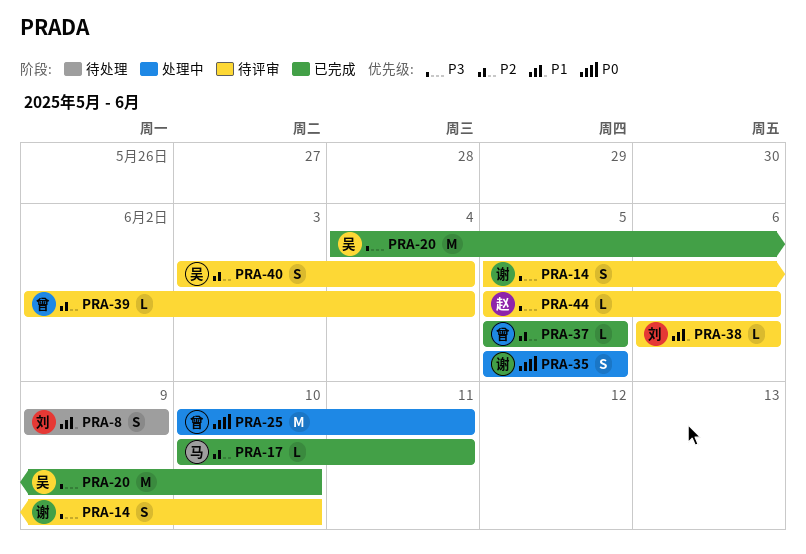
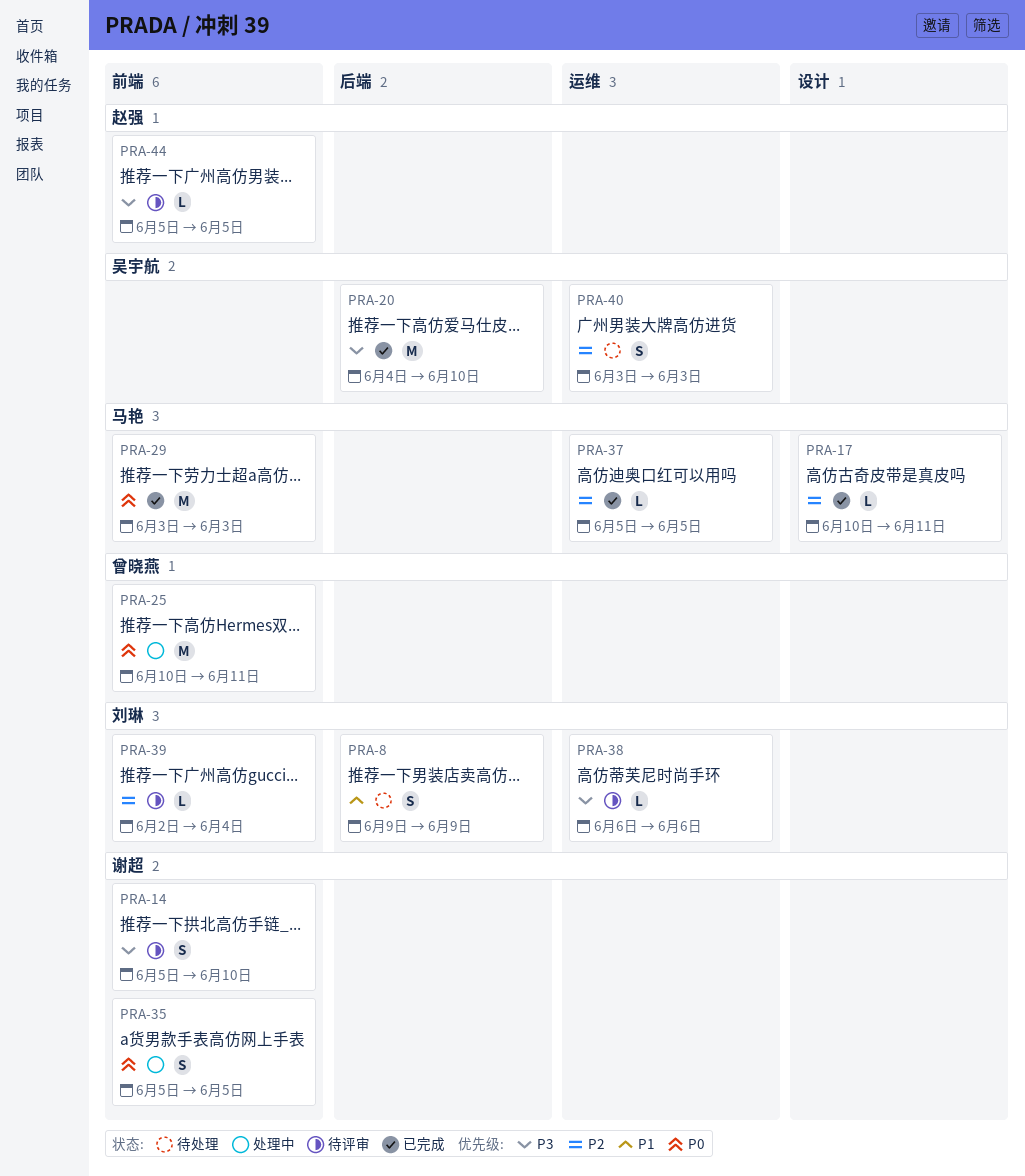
PRA-29: none -> present
PRA-37, owner: 曾晓燕 -> 马艳
PRA-38, priority: P1 -> P3
PRA-39, owner: 曾晓燕 -> 刘琳
PRA-40, status: 待评审 -> 待处理
PRA-40, due: Jun 4 -> Jun 3
PRA-44, due: Jun 6 -> Jun 5

